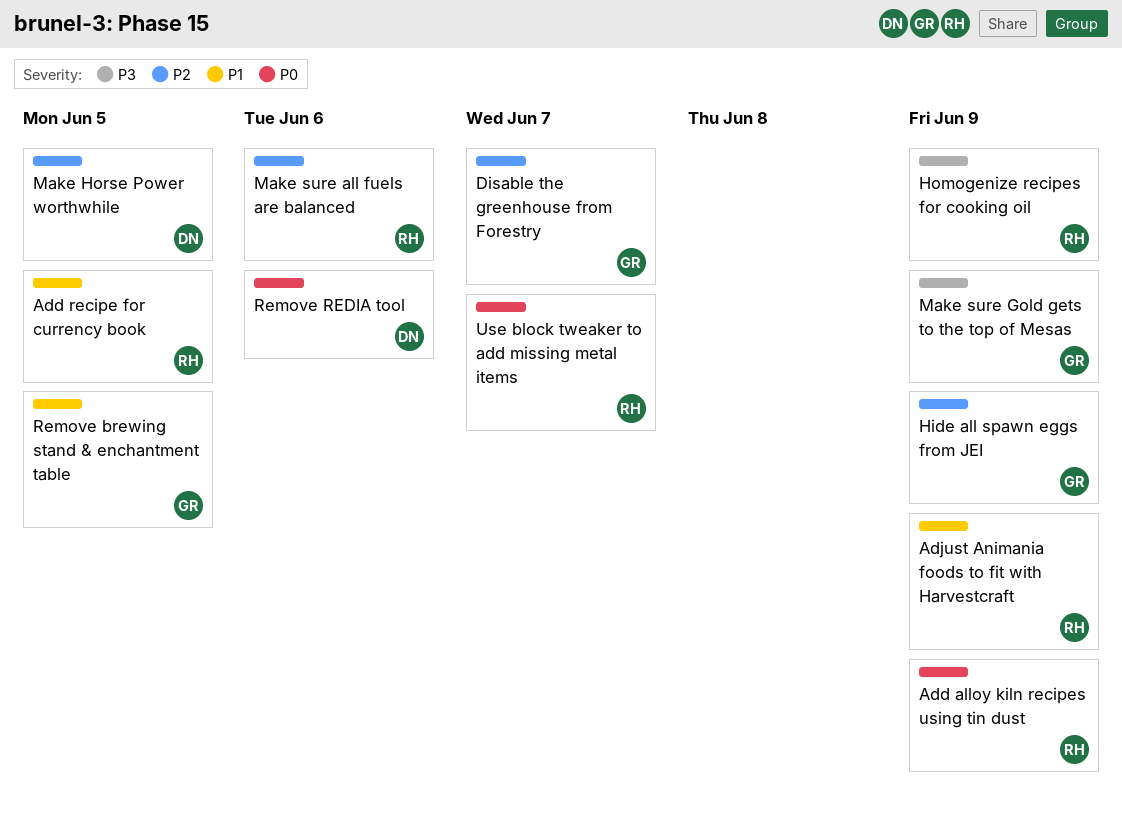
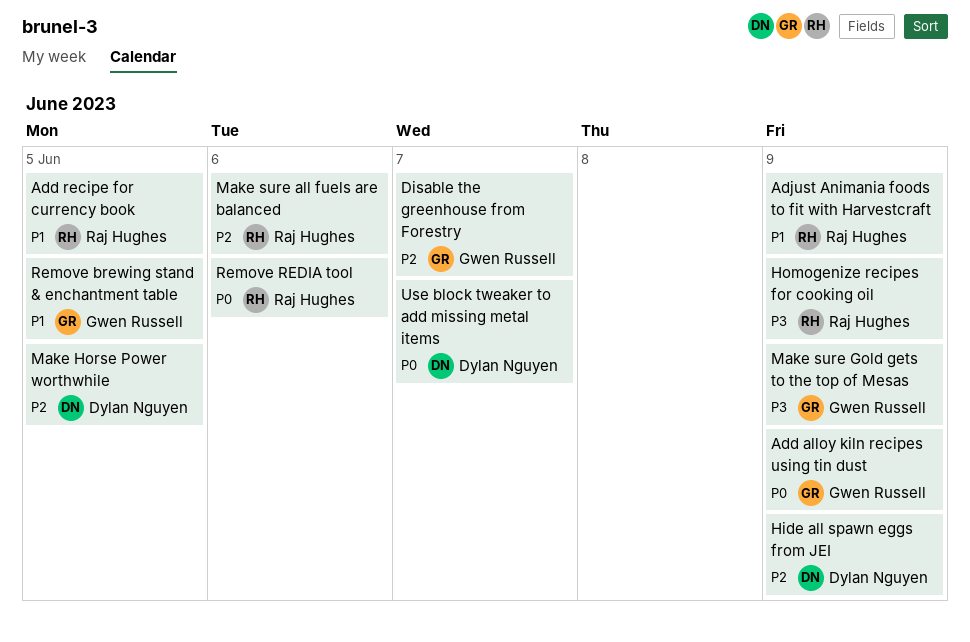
Add alloy kiln recipes using tin dust, owner: Raj Hughes -> Gwen Russell
Hide all spawn eggs from JEI, owner: Gwen Russell -> Dylan Nguyen
Remove REDIA tool, owner: Dylan Nguyen -> Raj Hughes
Use block tweaker to add missing metal items, owner: Raj Hughes -> Dylan Nguyen

